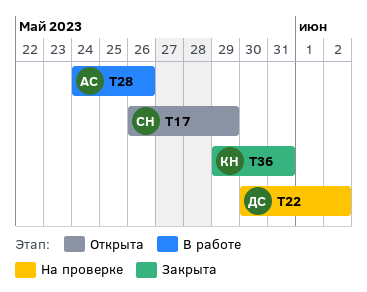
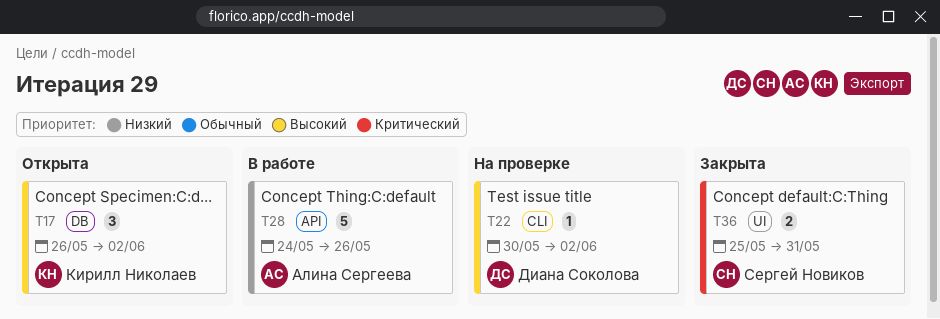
T17, owner: Сергей Новиков -> Кирилл Николаев
T17, due: May 29 -> Jun 2
T36, owner: Кирилл Николаев -> Сергей Новиков
T36, start: May 29 -> May 25

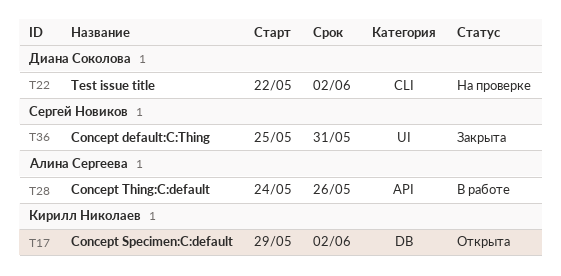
T17, start: May 26 -> May 29
T22, start: May 30 -> May 22

